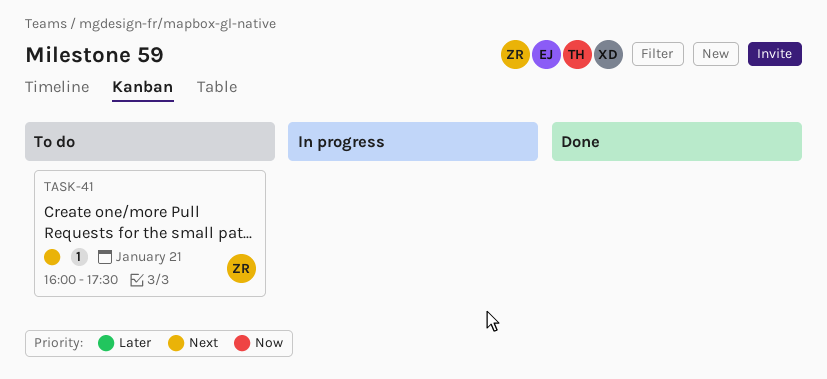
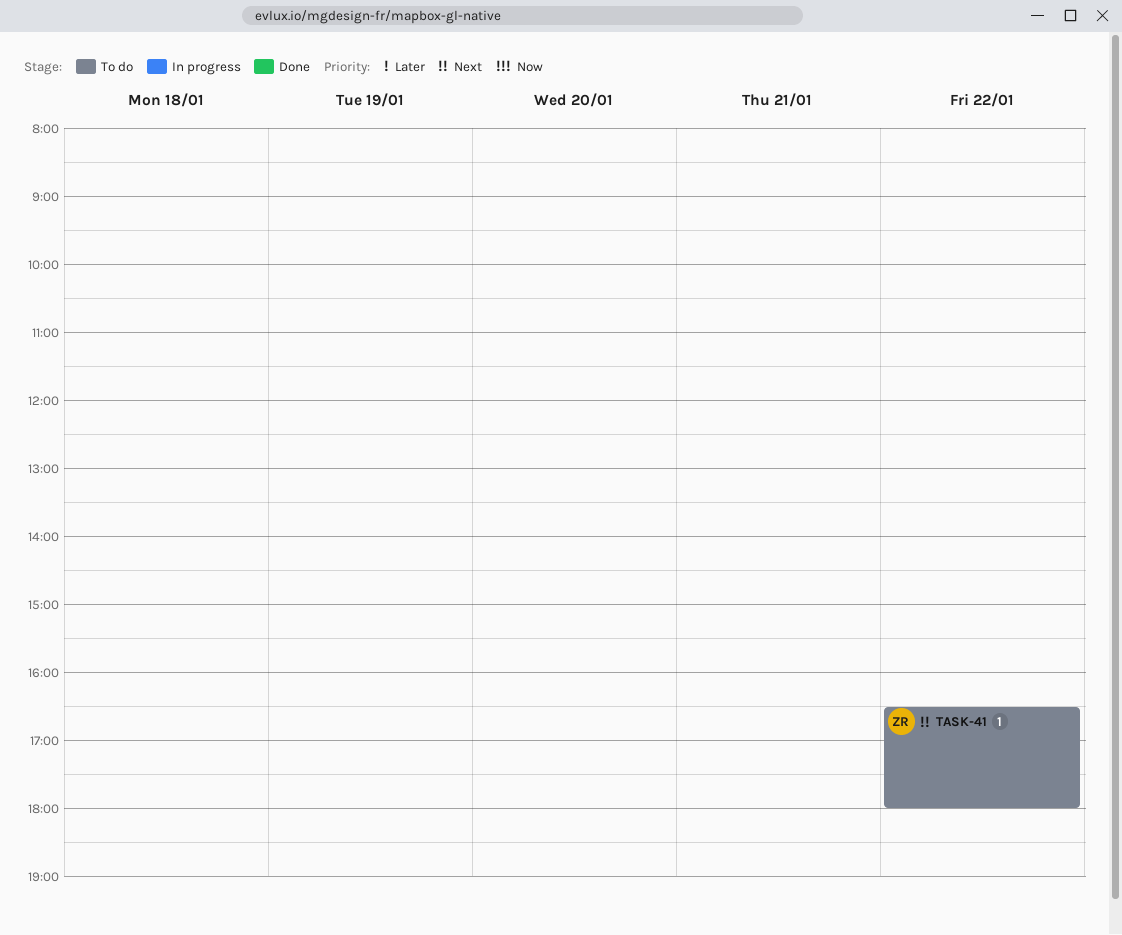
TASK-41, day: Jan 21 -> Jan 22
TASK-41, begins: 16:00 -> 16:30
TASK-41, ends: 17:30 -> 18:00

